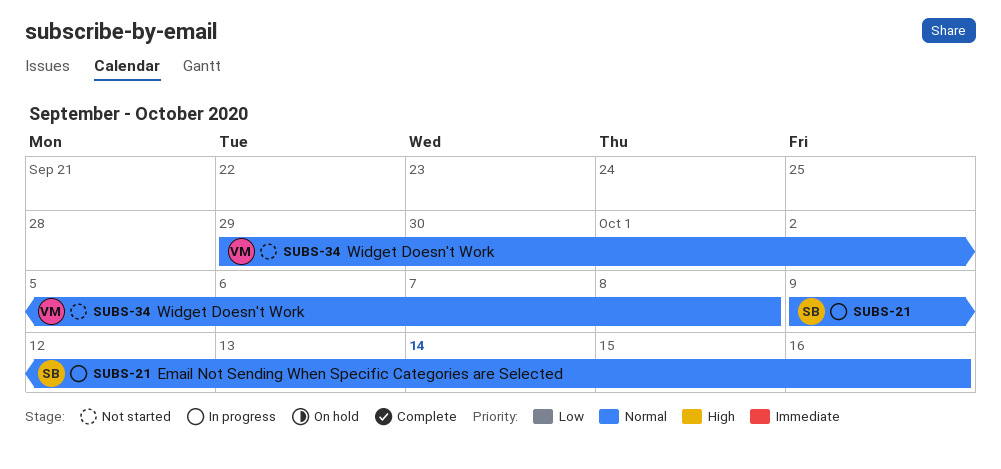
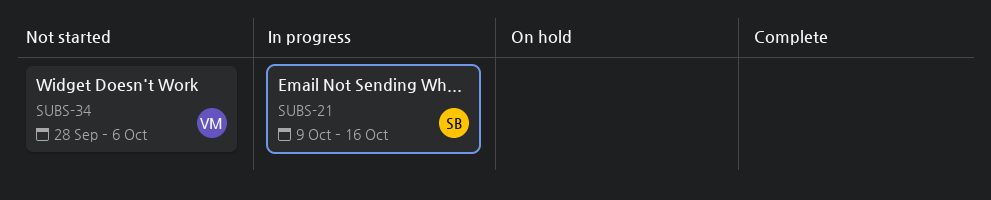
SUBS-34, start: Sep 29 -> Sep 28
SUBS-34, due: Oct 8 -> Oct 6

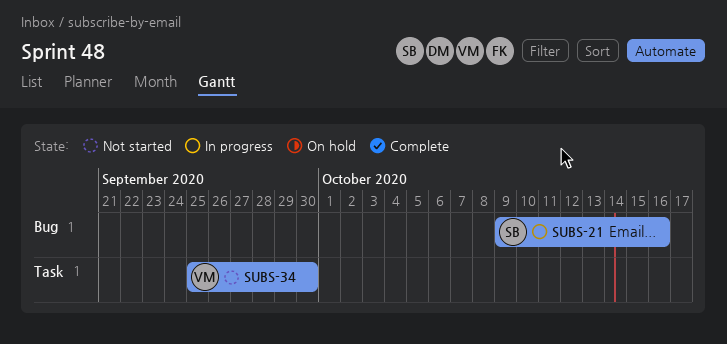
SUBS-34, start: Sep 28 -> Sep 25
SUBS-34, due: Oct 6 -> Sep 30

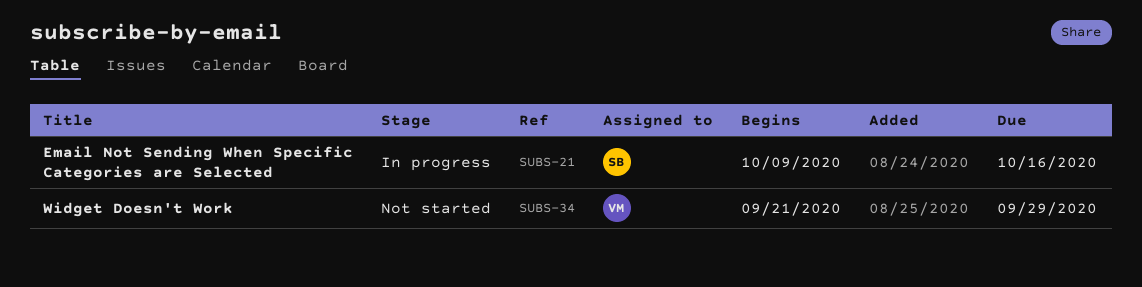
SUBS-34, start: Sep 25 -> Sep 21
SUBS-34, due: Sep 30 -> Sep 29

